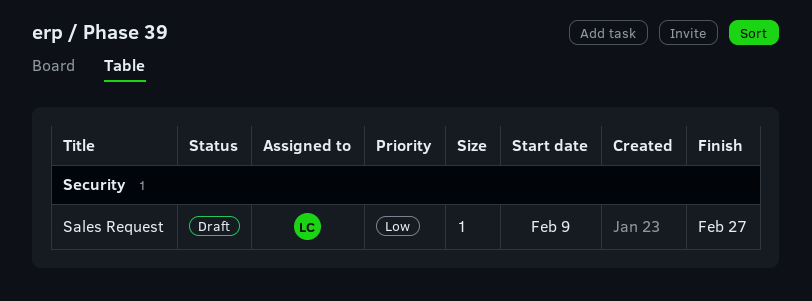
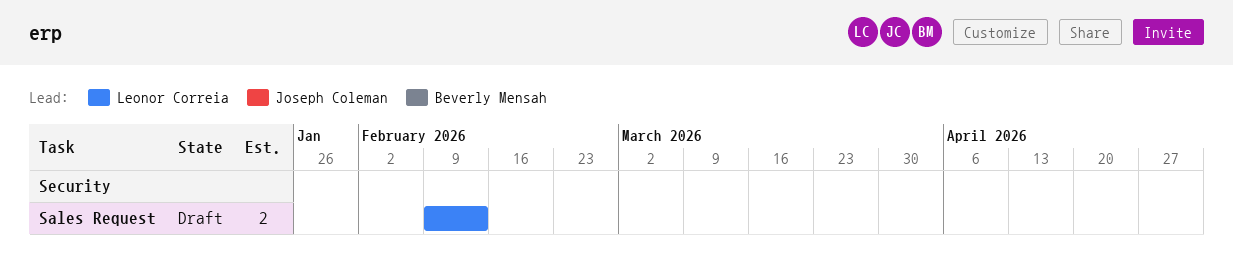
Sales Request, estimate: 1 -> 2
Sales Request, due: Feb 27 -> Feb 13

